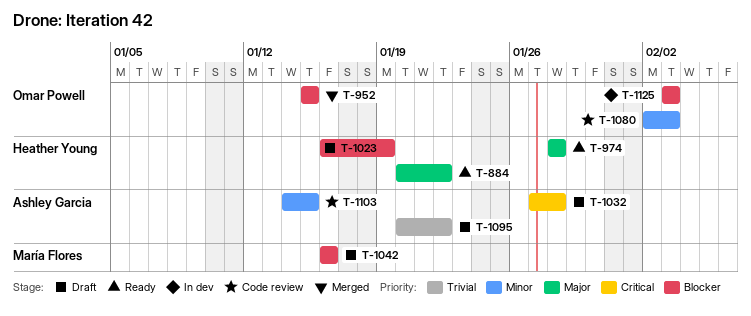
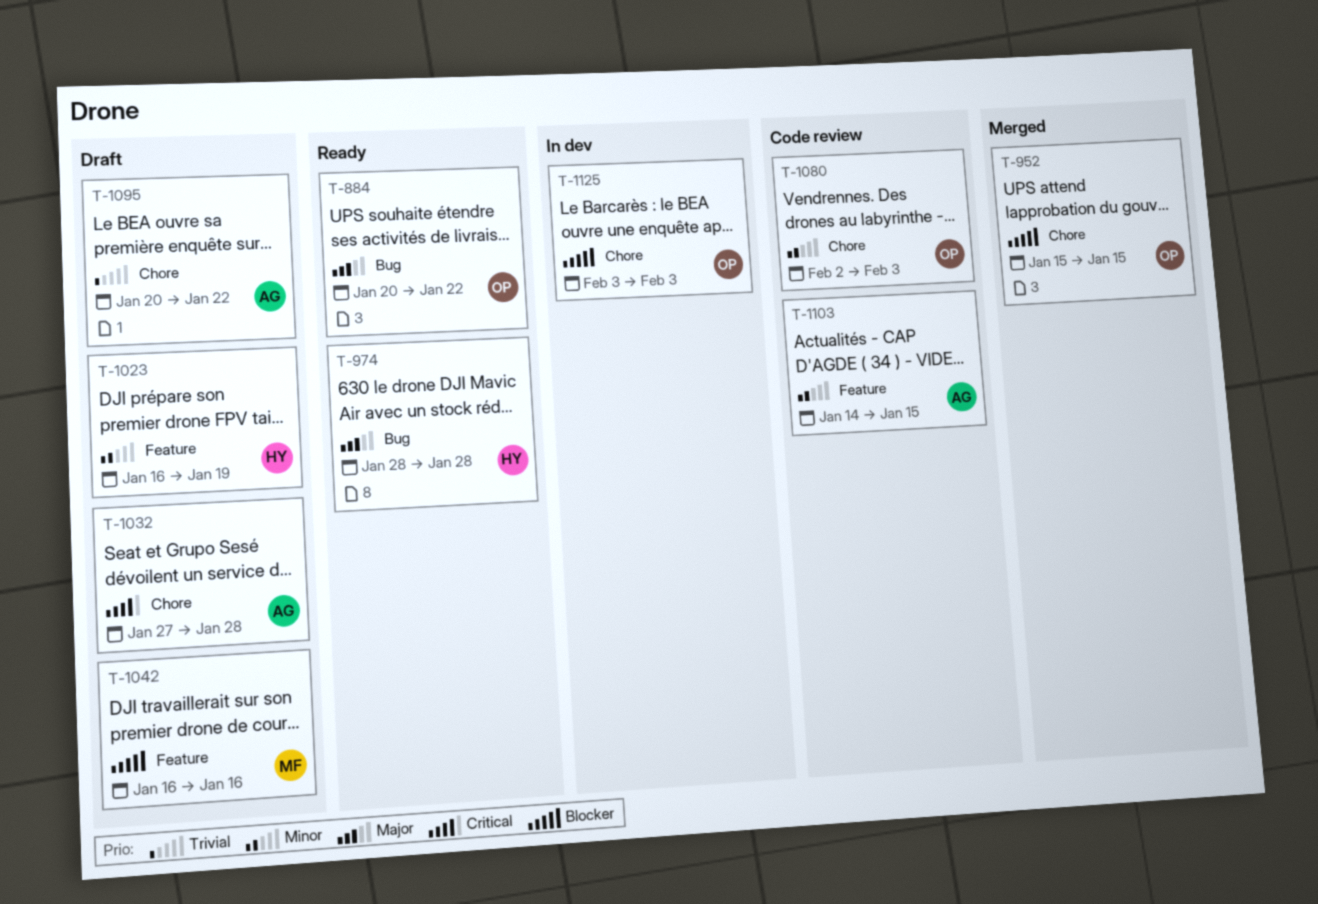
T-884, owner: Heather Young -> Omar Powell
T-1023, priority: Blocker -> Minor

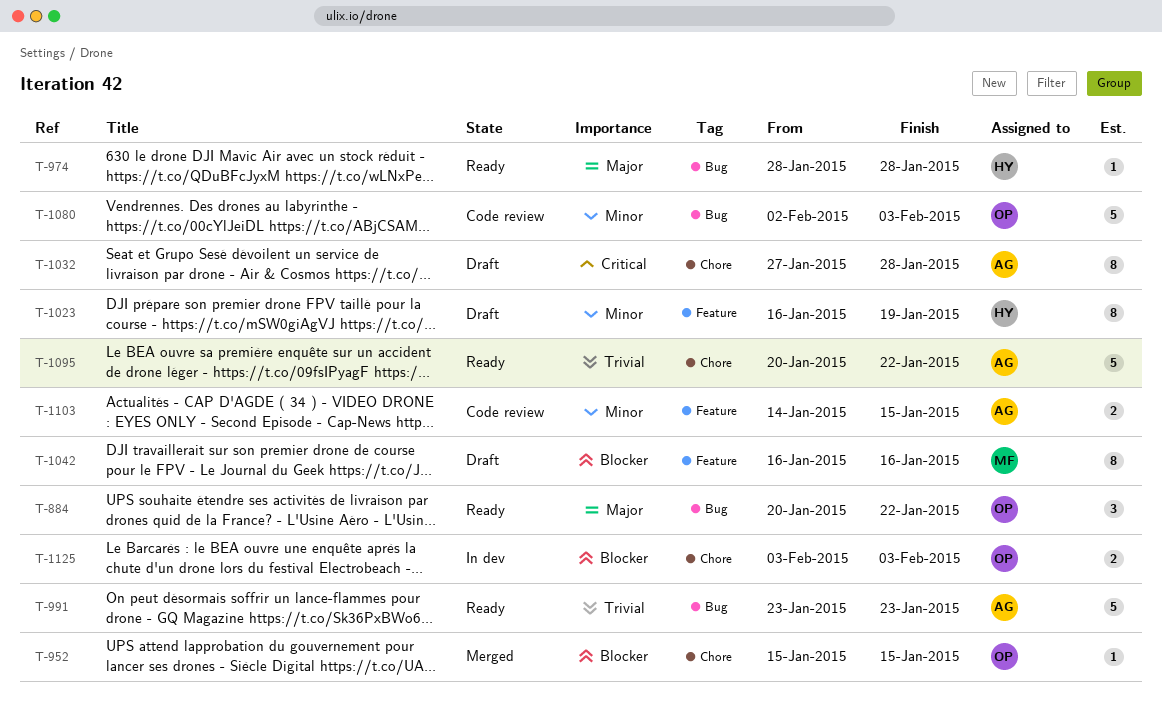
T-991: none -> present
T-1080, label: Chore -> Bug
T-1095, status: Draft -> Ready

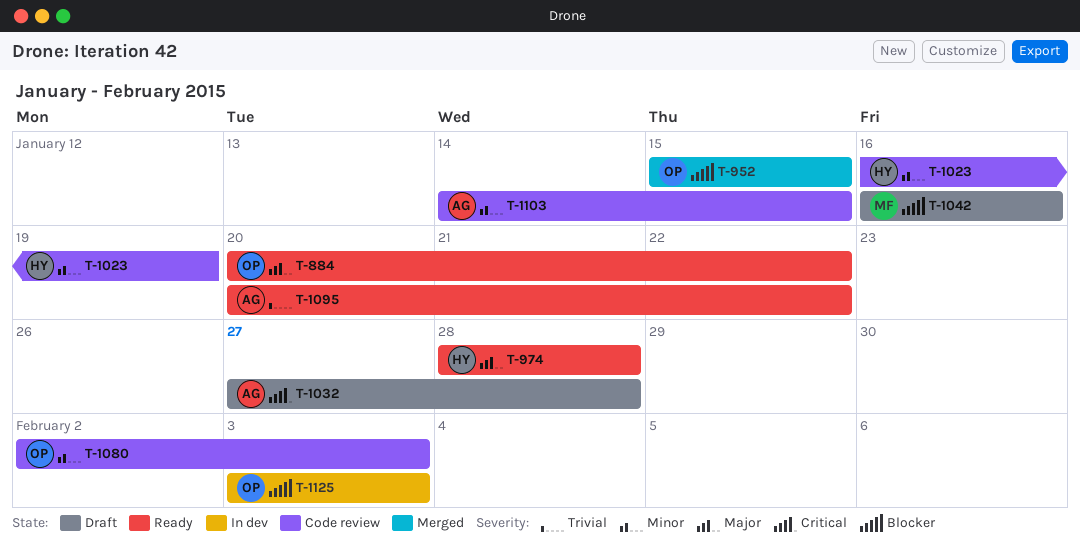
T-991: present -> none
T-1023, status: Draft -> Code review

